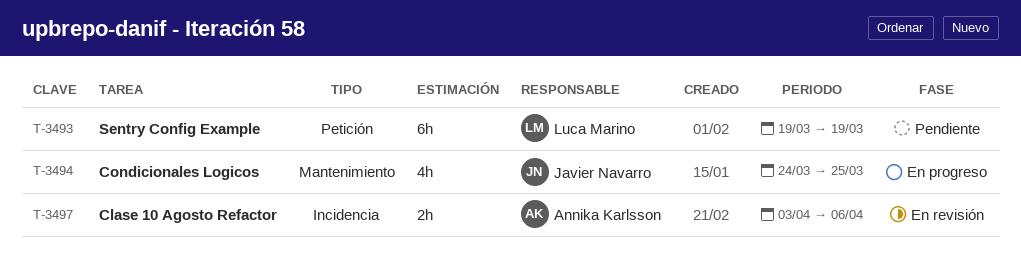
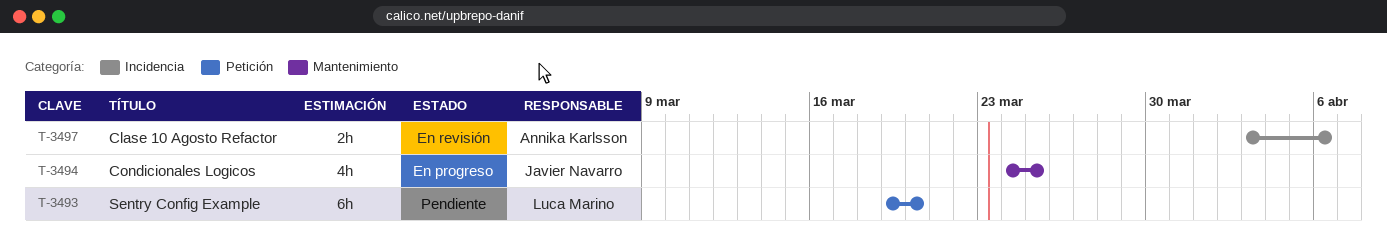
T-3493, due: Mar 19 -> Mar 20

